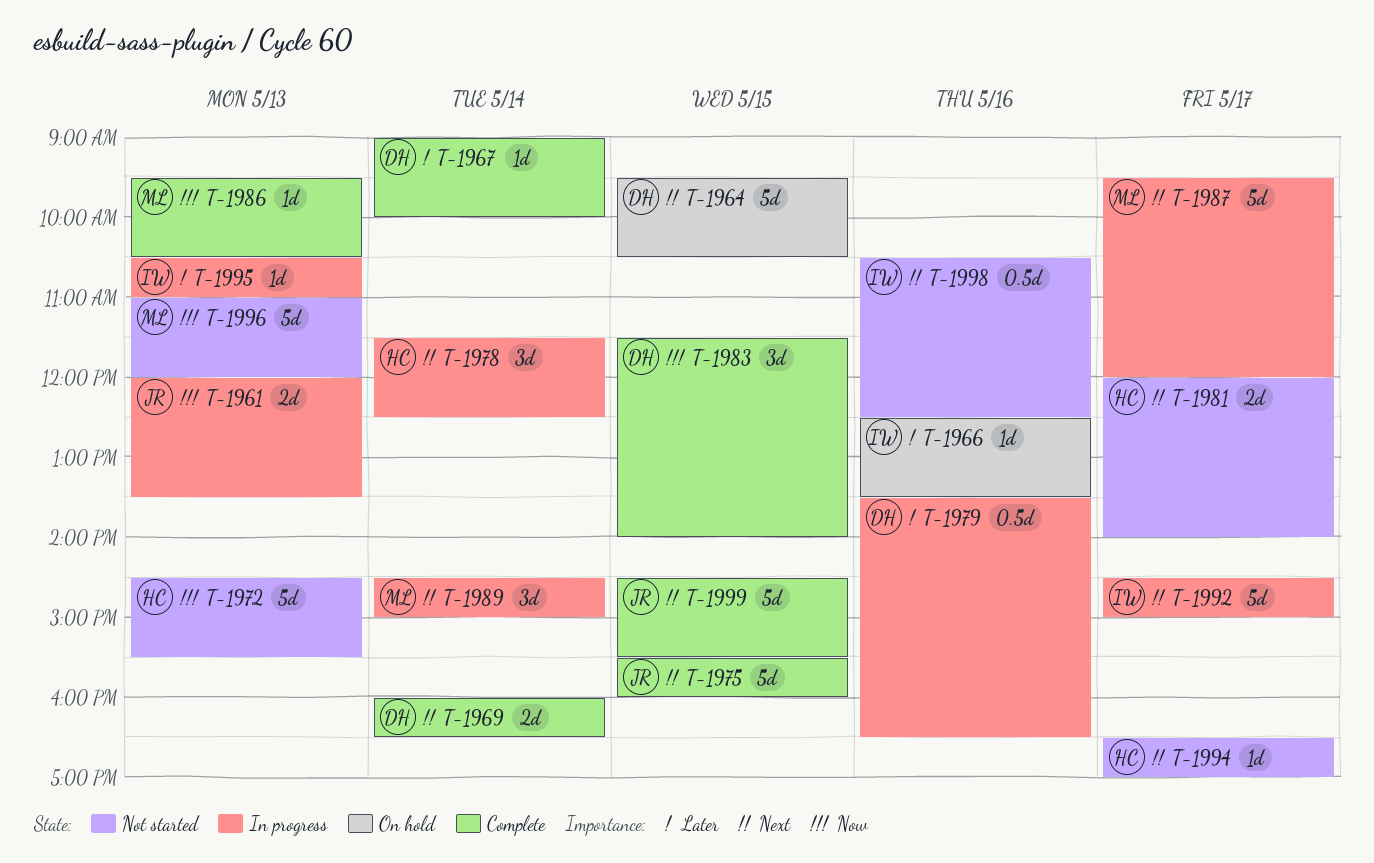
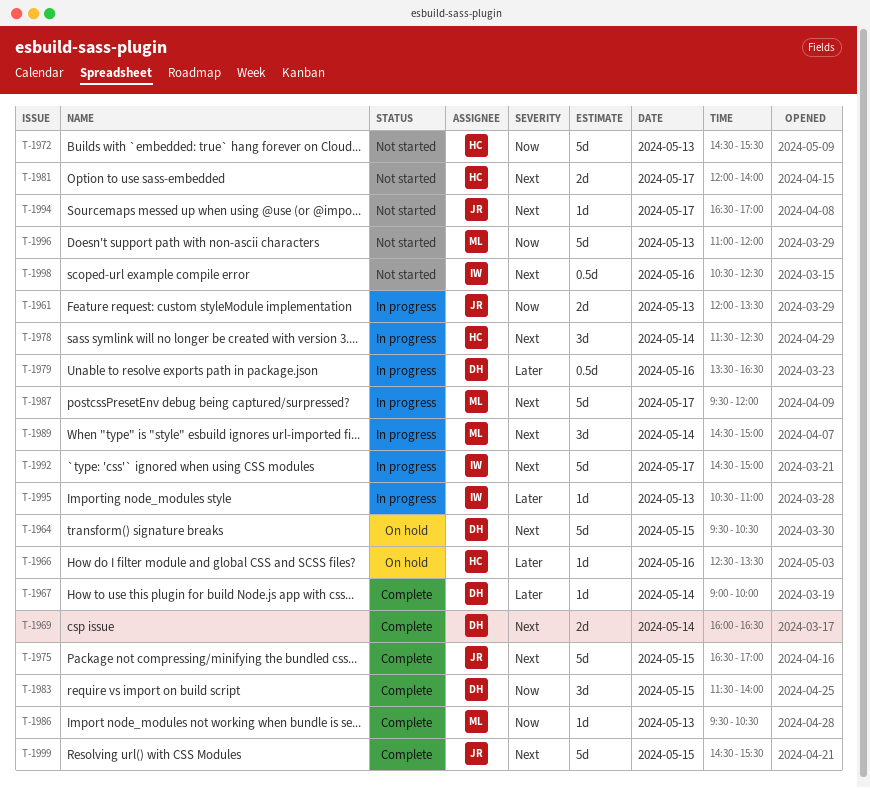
T-1966, owner: IW -> HC
T-1975, begins: 15:30 -> 16:30
T-1975, ends: 16:00 -> 17:00
T-1994, owner: HC -> JR

